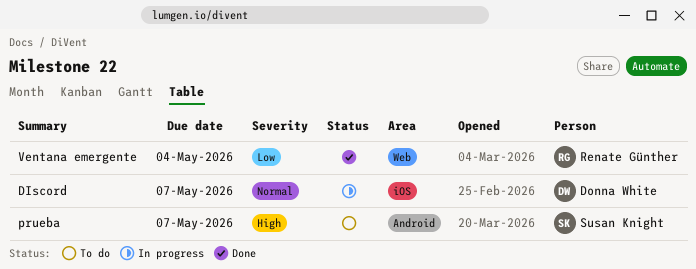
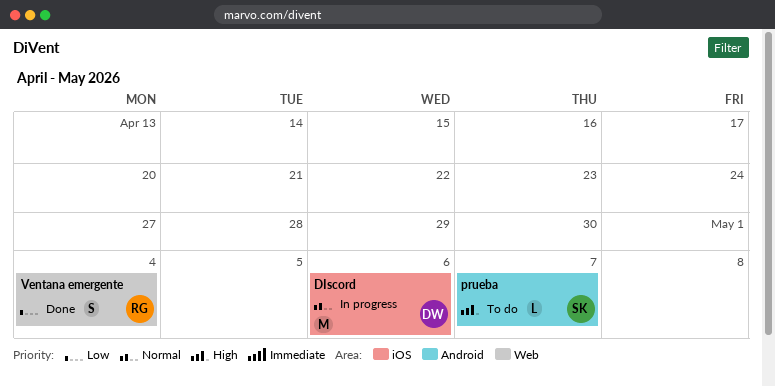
DIscord, due: May 7 -> May 6

